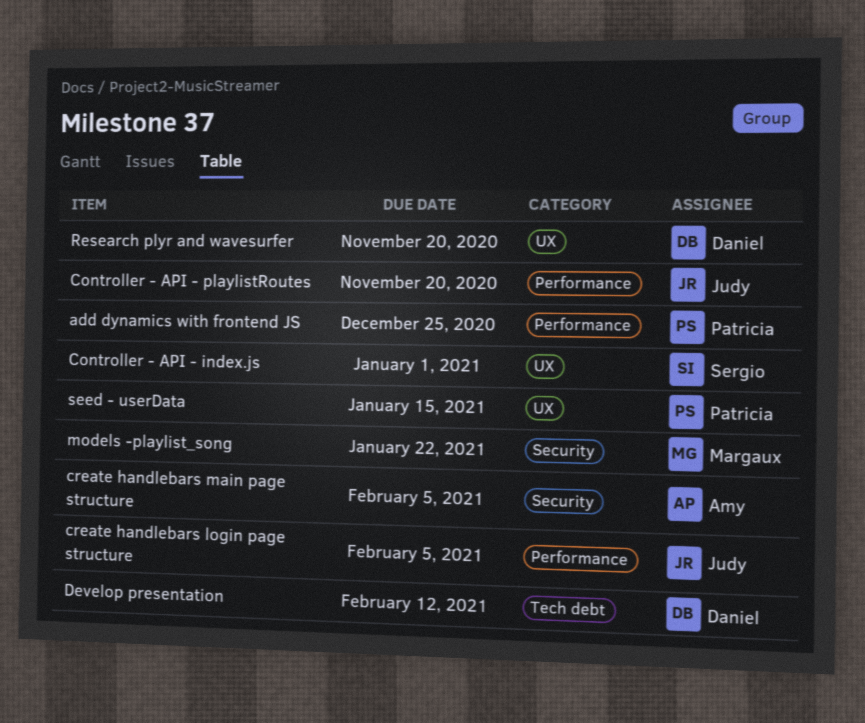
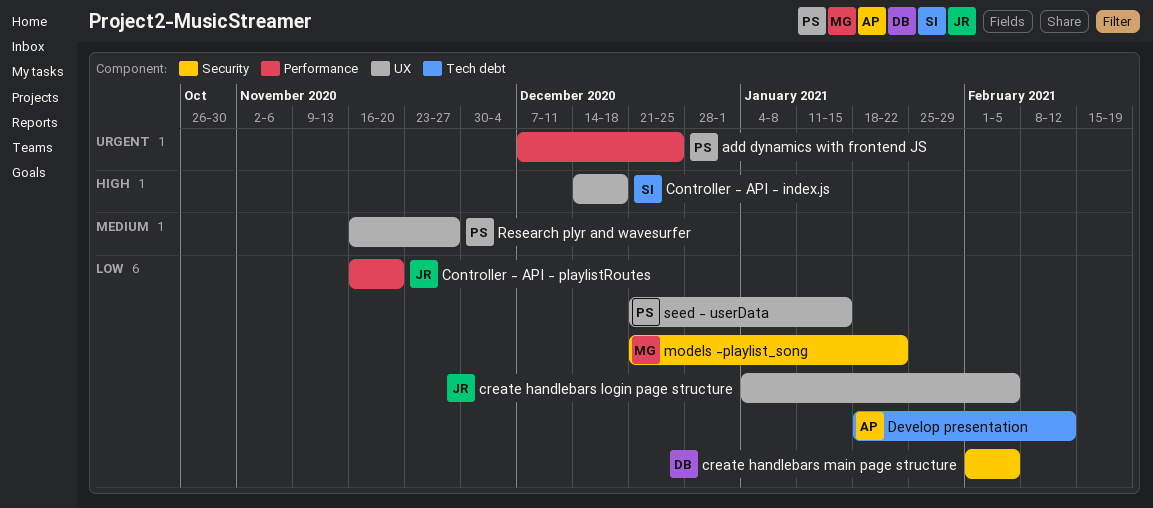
Controller - API - index.js, due: Jan 1 -> Dec 18
create handlebars login page structure, label: Performance -> UX
create handlebars main page structure, owner: Amy -> Daniel
Develop presentation, owner: Daniel -> Amy
Research plyr and wavesurfer, owner: Daniel -> Patricia
Research plyr and wavesurfer, due: Nov 20 -> Nov 27

